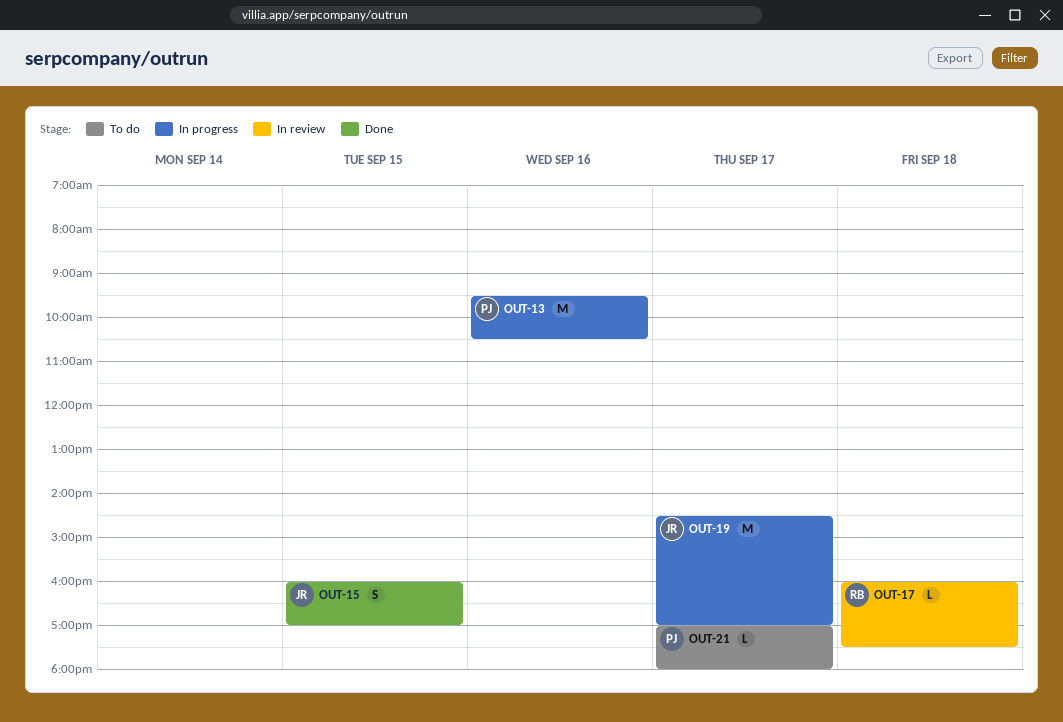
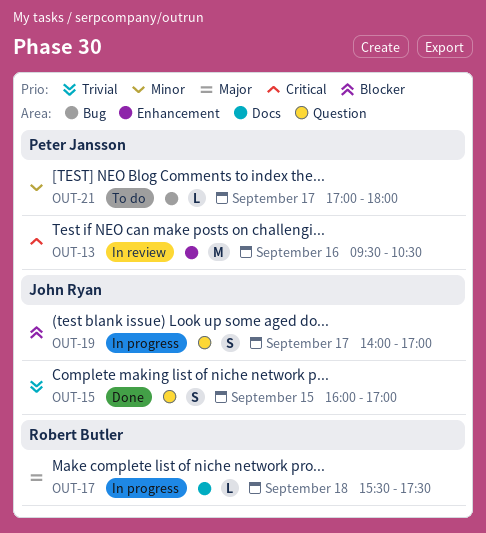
OUT-13, status: In progress -> In review
OUT-17, status: In review -> In progress
OUT-17, begins: 16:00 -> 15:30
OUT-19, estimate: M -> S
OUT-19, begins: 14:30 -> 14:00

